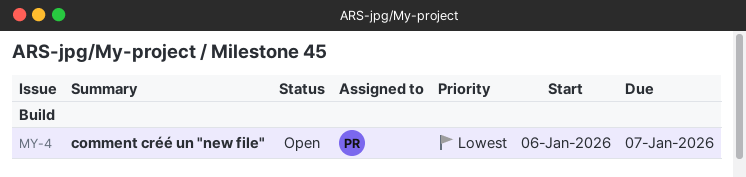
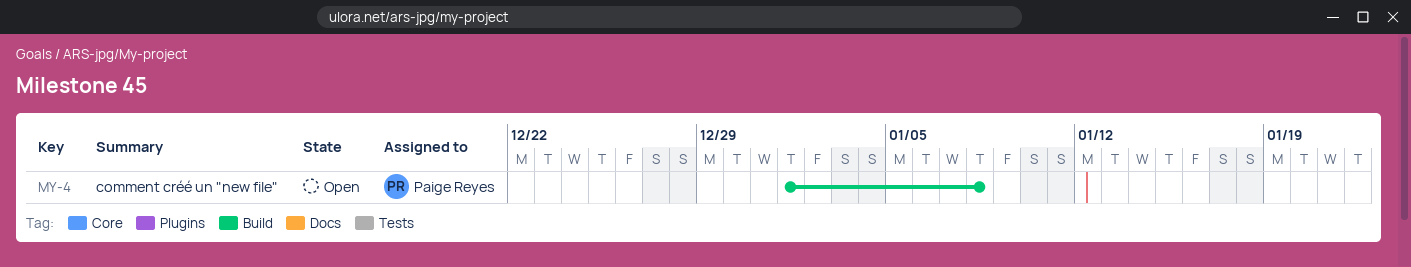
MY-4, start: Jan 6 -> Jan 1
MY-4, due: Jan 7 -> Jan 8

